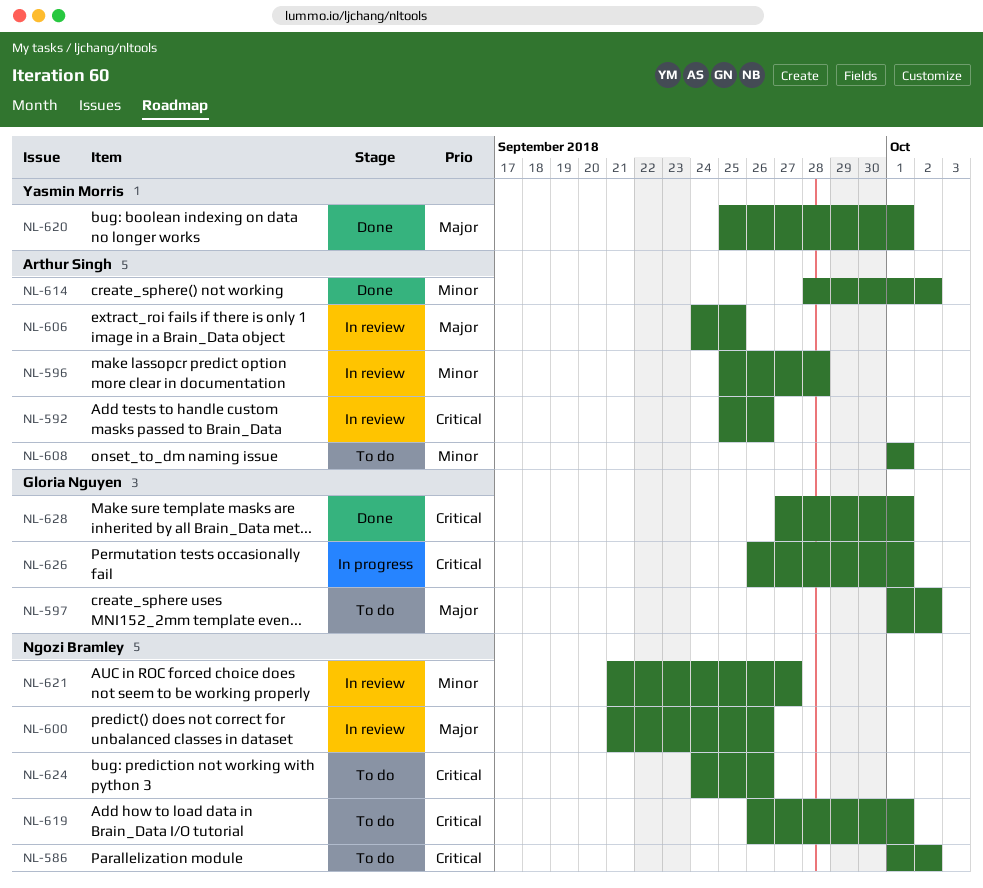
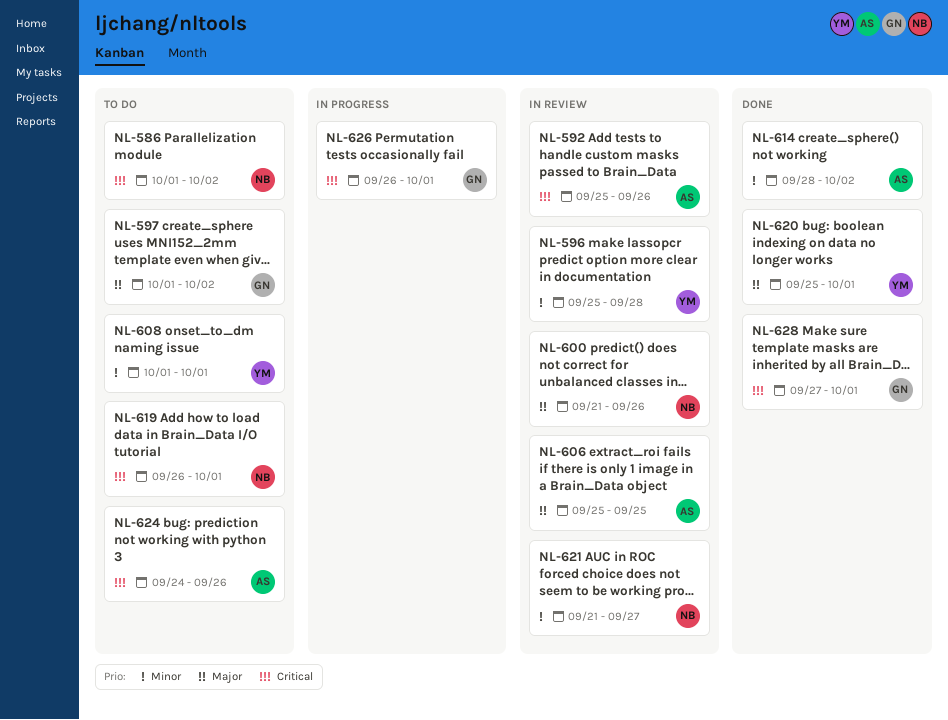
NL-596, owner: Arthur Singh -> Yasmin Morris
NL-606, start: Sep 24 -> Sep 25
NL-608, owner: Arthur Singh -> Yasmin Morris
NL-624, owner: Ngozi Bramley -> Arthur Singh

